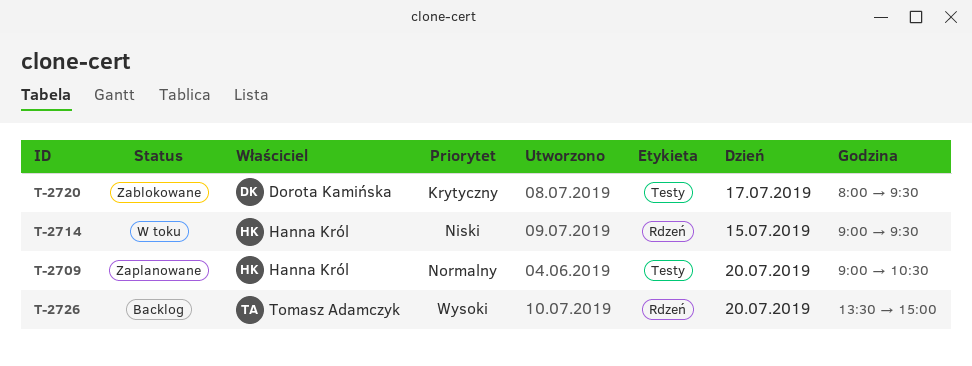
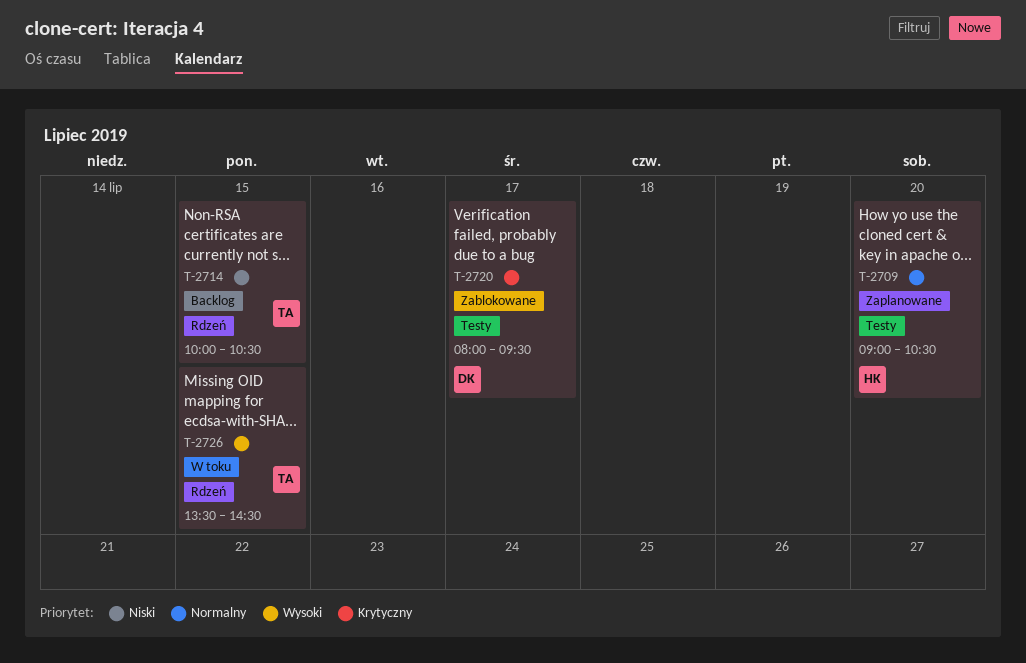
T-2714, status: W toku -> Backlog
T-2714, owner: Hanna Król -> Tomasz Adamczyk
T-2714, begins: 09:00 -> 10:00
T-2714, ends: 09:30 -> 10:30
T-2726, status: Backlog -> W toku
T-2726, day: Jul 20 -> Jul 15
T-2726, ends: 15:00 -> 14:30

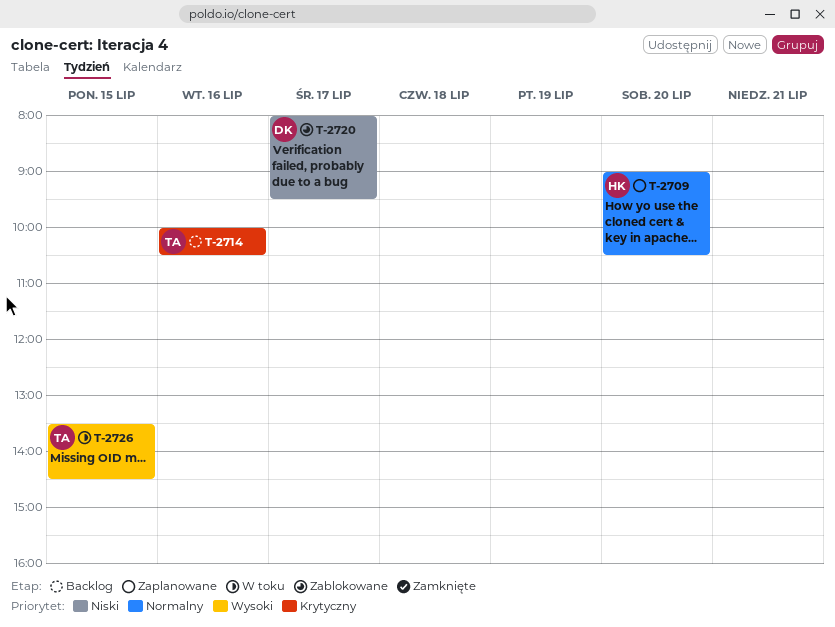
T-2714, priority: Niski -> Krytyczny
T-2714, day: Jul 15 -> Jul 16
T-2720, priority: Krytyczny -> Niski

